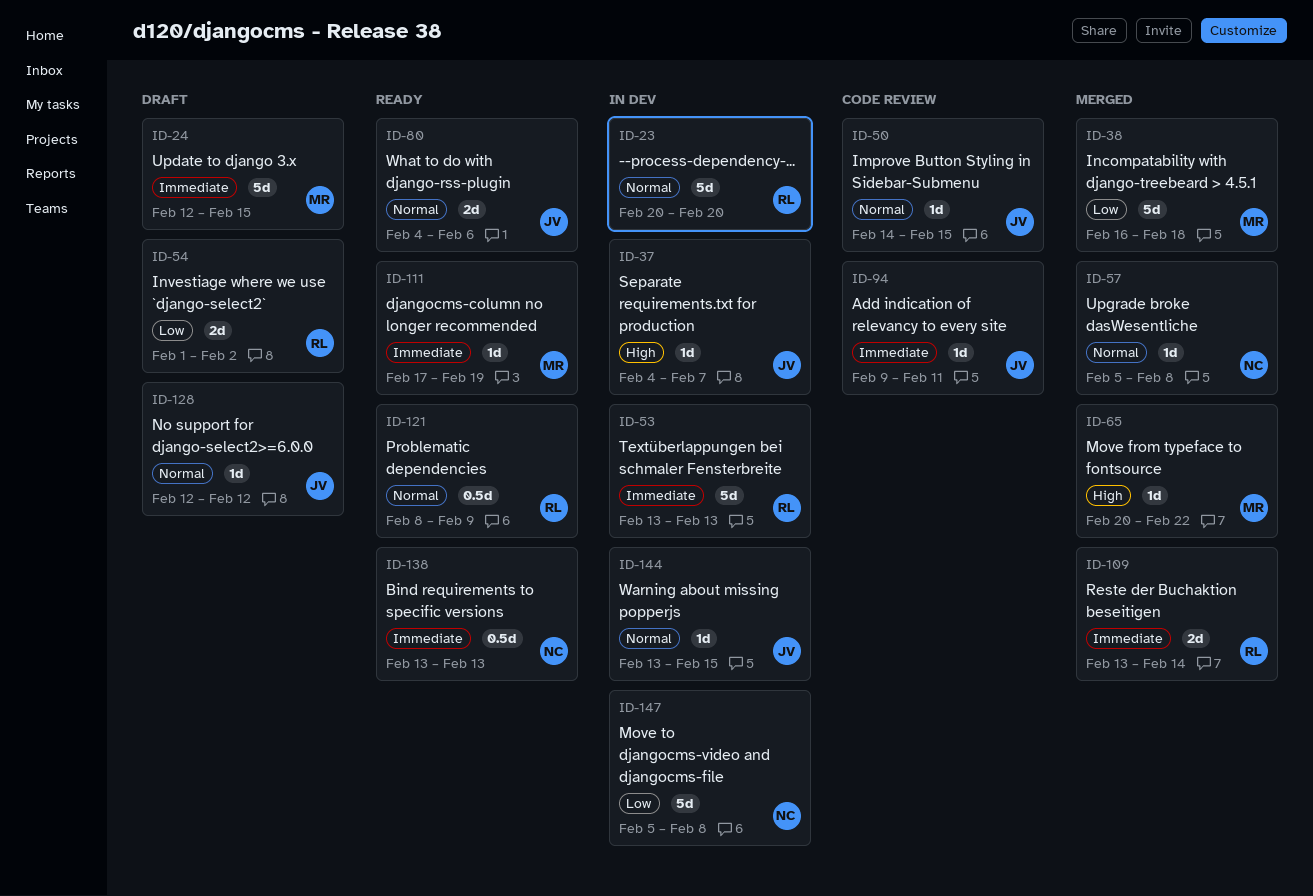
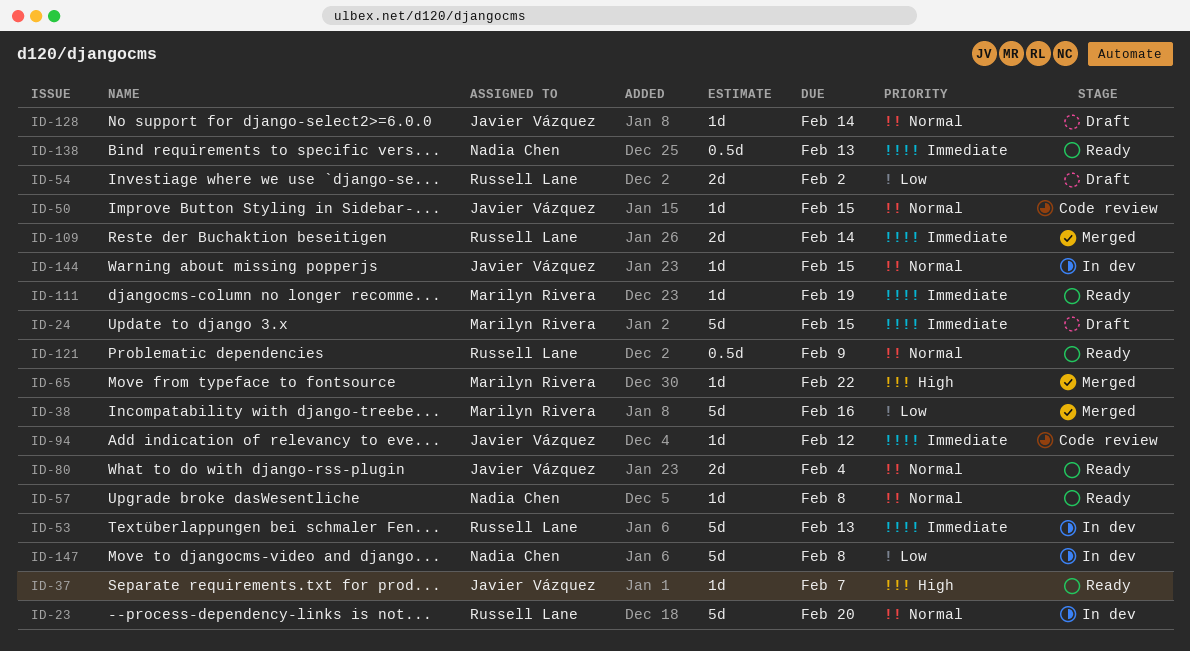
ID-37, status: In dev -> Ready
ID-38, due: Feb 18 -> Feb 16
ID-57, status: Merged -> Ready
ID-80, due: Feb 6 -> Feb 4
ID-94, due: Feb 11 -> Feb 12
ID-128, due: Feb 12 -> Feb 14

